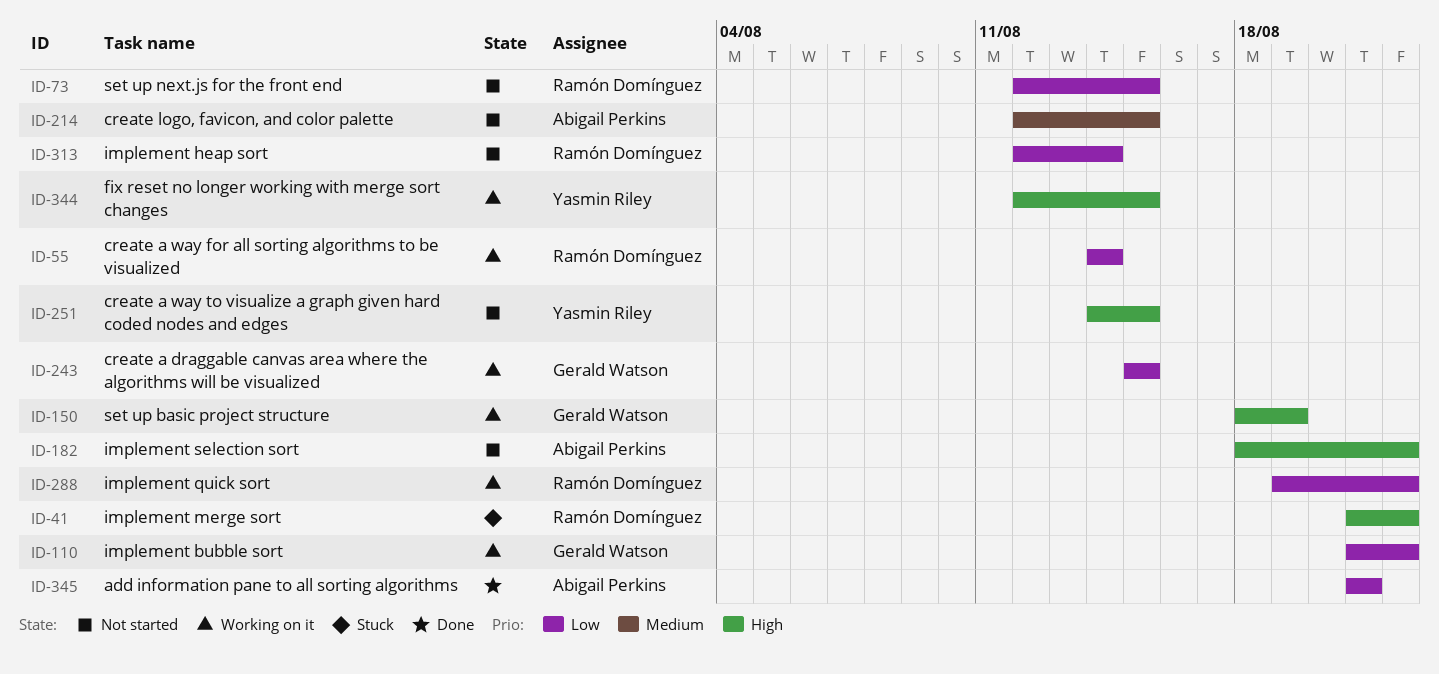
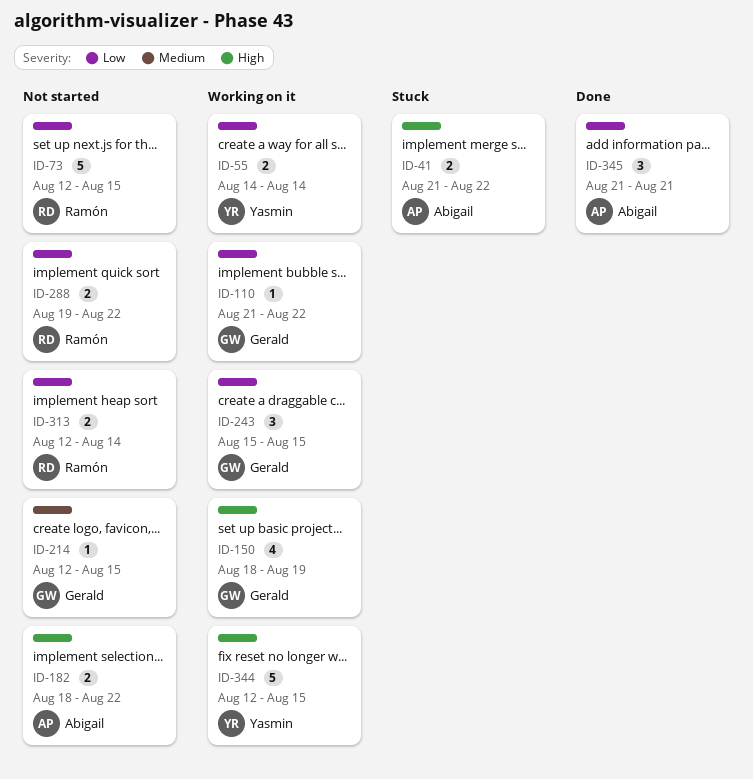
ID-41, owner: Ramón Domínguez -> Abigail Perkins
ID-55, owner: Ramón Domínguez -> Yasmin Riley
ID-214, owner: Abigail Perkins -> Gerald Watson
ID-251: present -> none
ID-288, status: Working on it -> Not started

